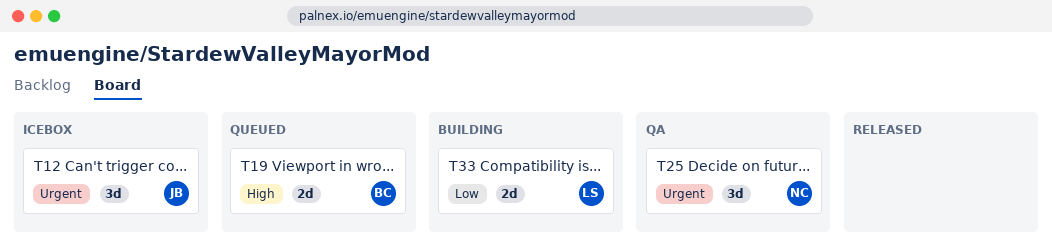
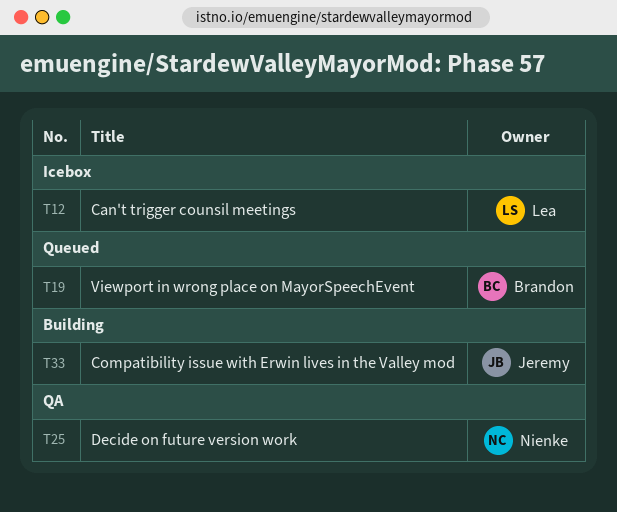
T12, owner: Jeremy -> Lea
T33, owner: Lea -> Jeremy

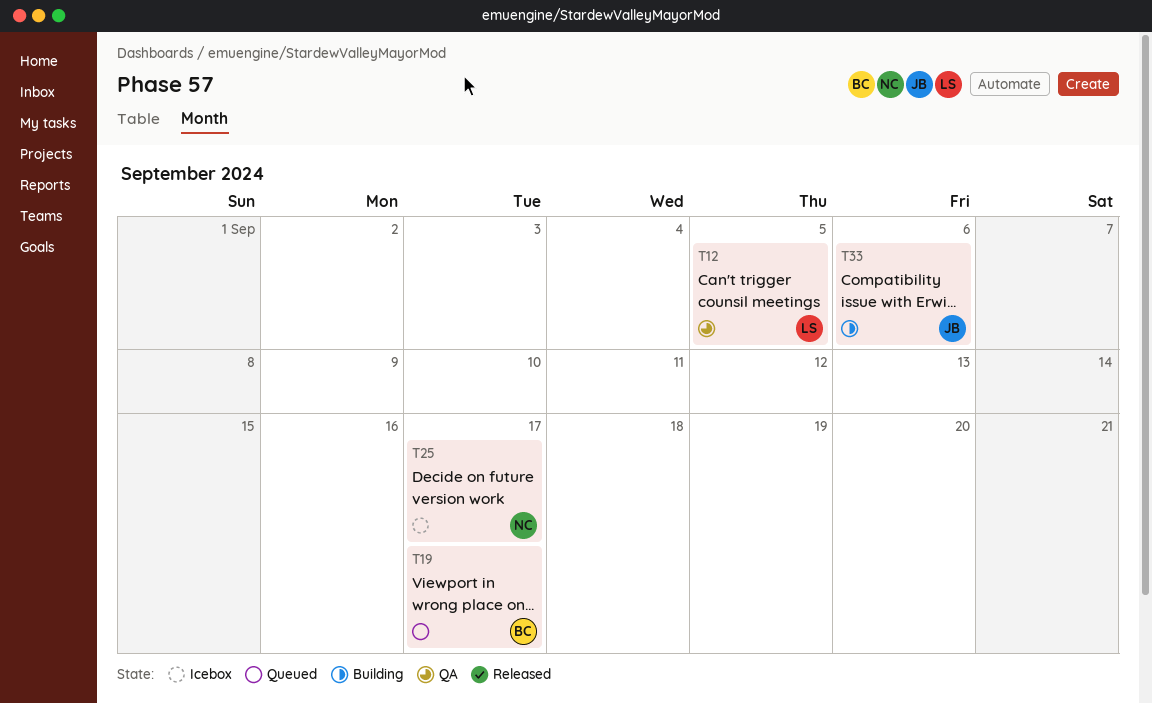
T12, status: Icebox -> QA
T25, status: QA -> Icebox

